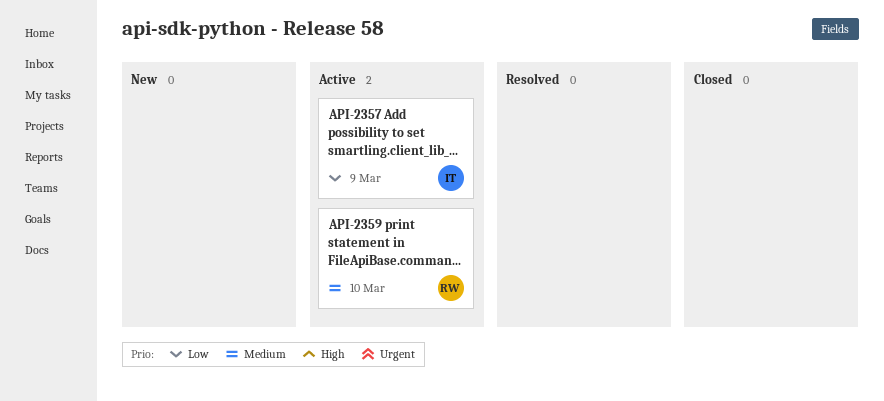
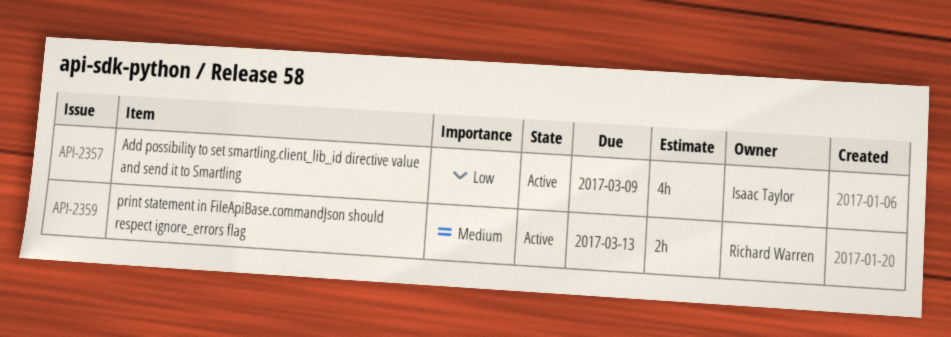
API-2359, due: Mar 10 -> Mar 13

